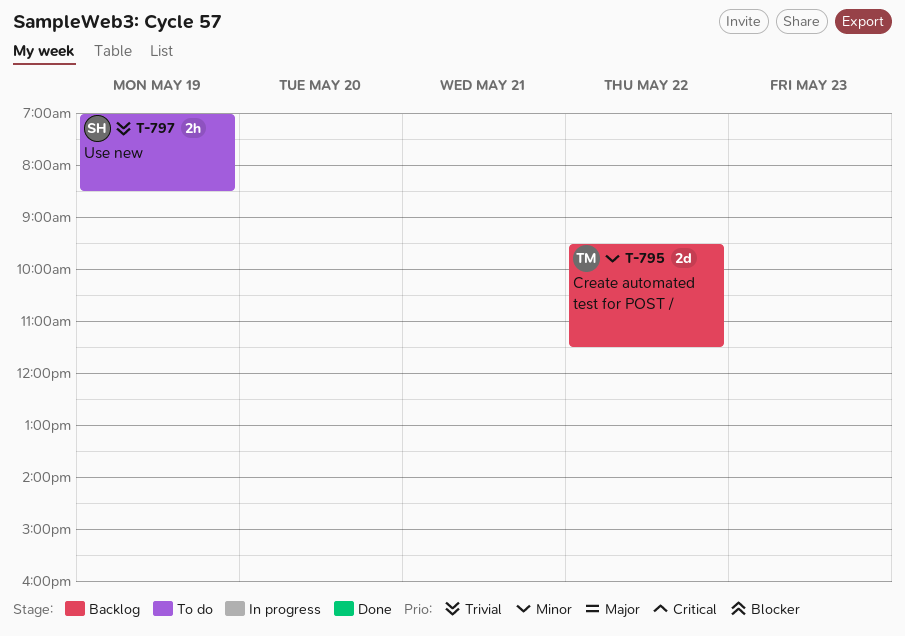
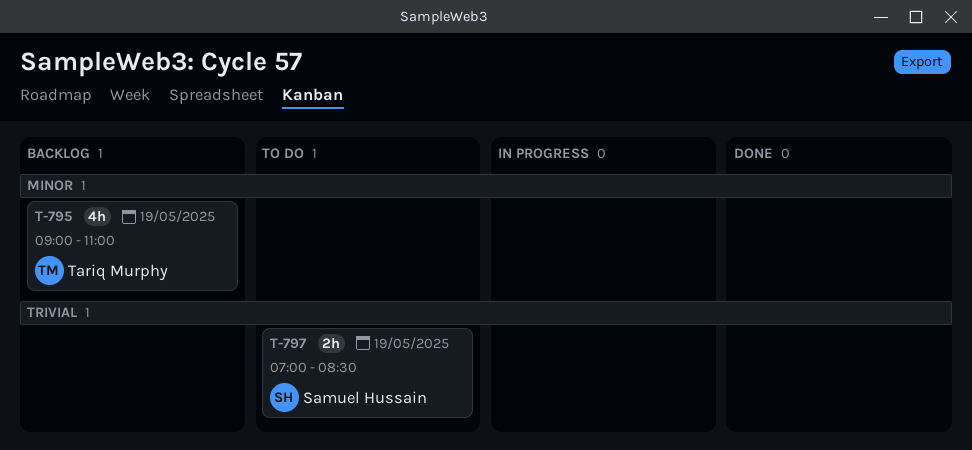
T-795, estimate: 2d -> 4h
T-795, day: May 22 -> May 19
T-795, begins: 09:30 -> 09:00
T-795, ends: 11:30 -> 11:00

